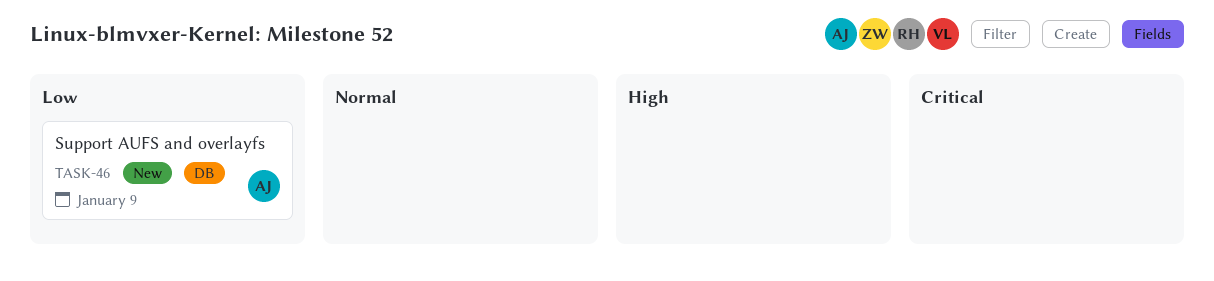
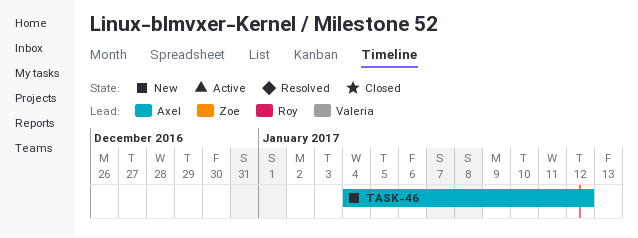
TASK-46, due: Jan 9 -> Jan 12

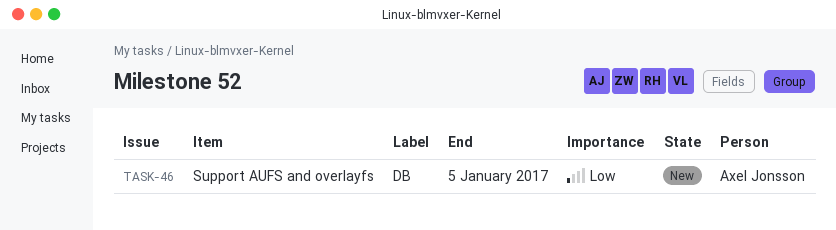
TASK-46, due: Jan 12 -> Jan 5

